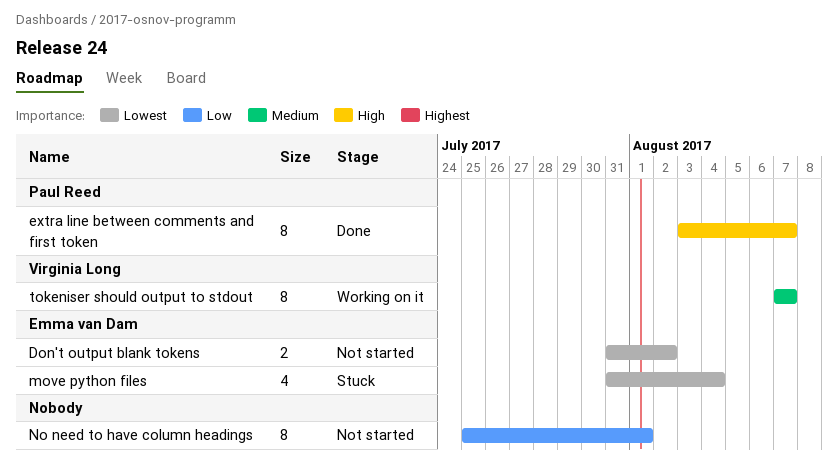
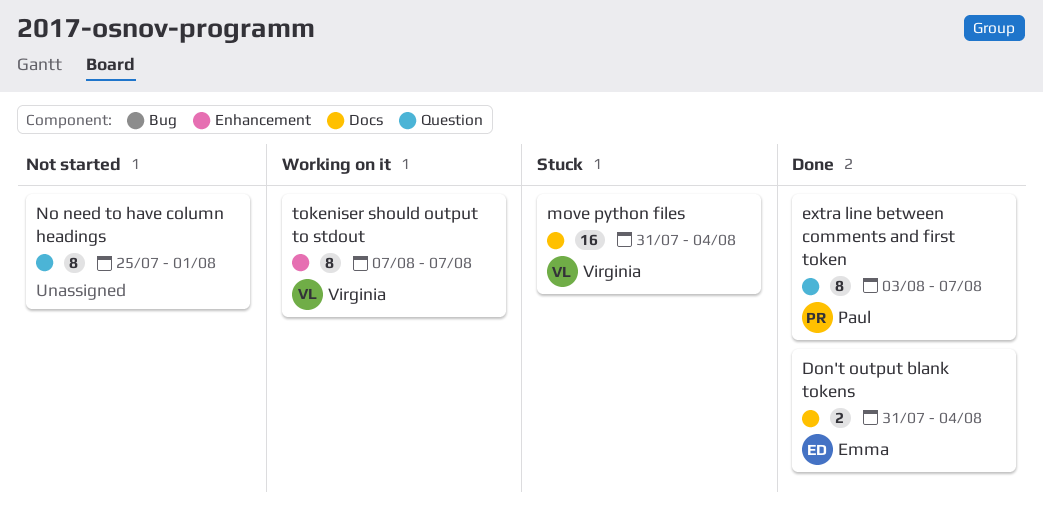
Don't output blank tokens, status: Not started -> Done
Don't output blank tokens, due: Aug 2 -> Aug 4
move python files, owner: Emma van Dam -> Virginia Long
move python files, estimate: 4 -> 16

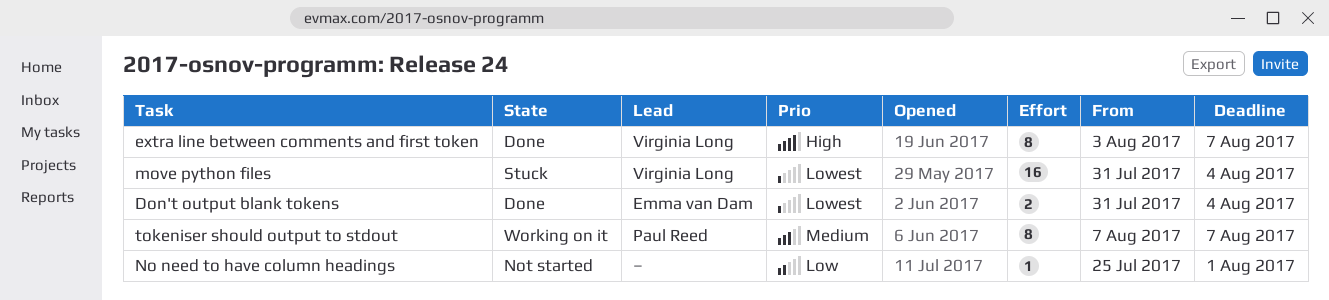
extra line between comments and first token, owner: Paul Reed -> Virginia Long
No need to have column headings, estimate: 8 -> 1
tokeniser should output to stdout, owner: Virginia Long -> Paul Reed

